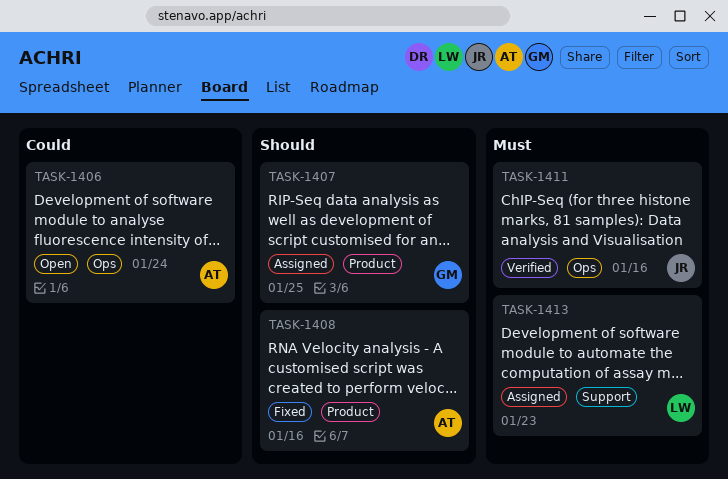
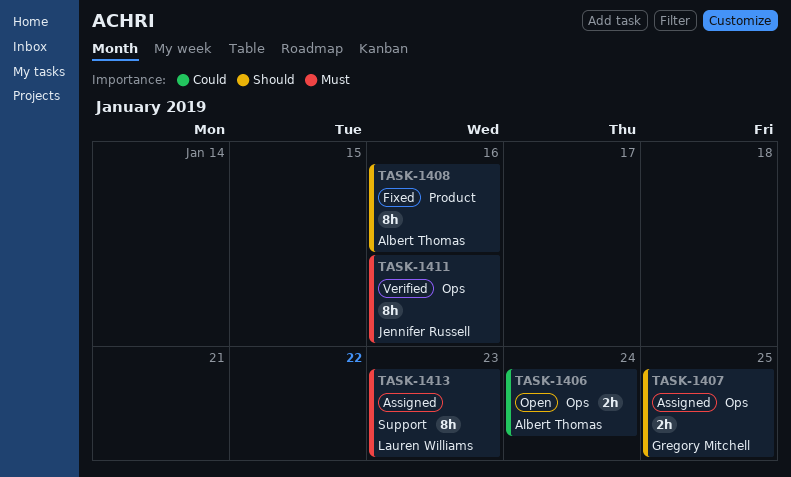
TASK-1407, label: Product -> Ops

